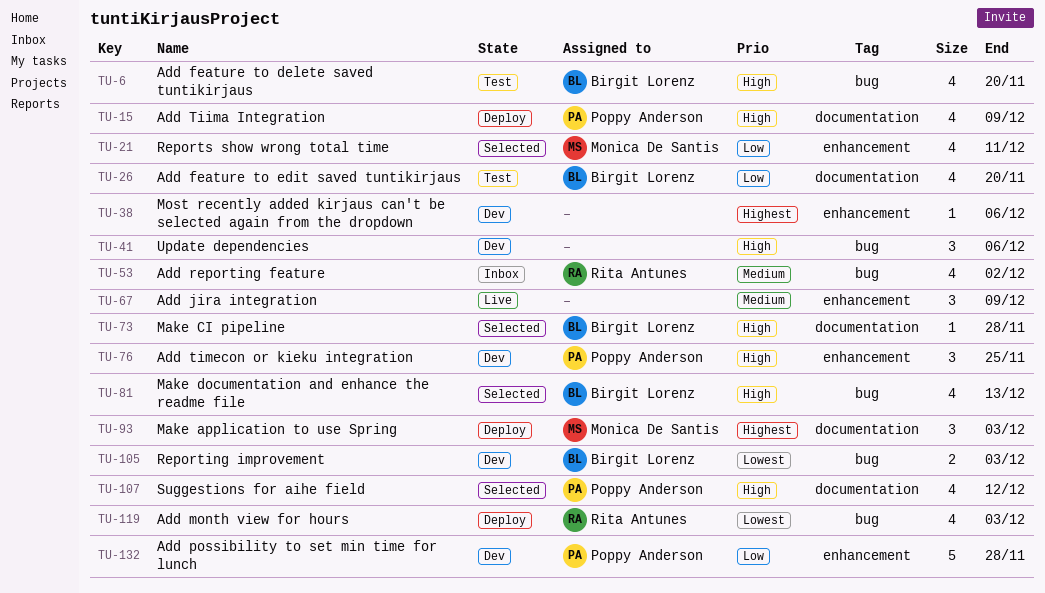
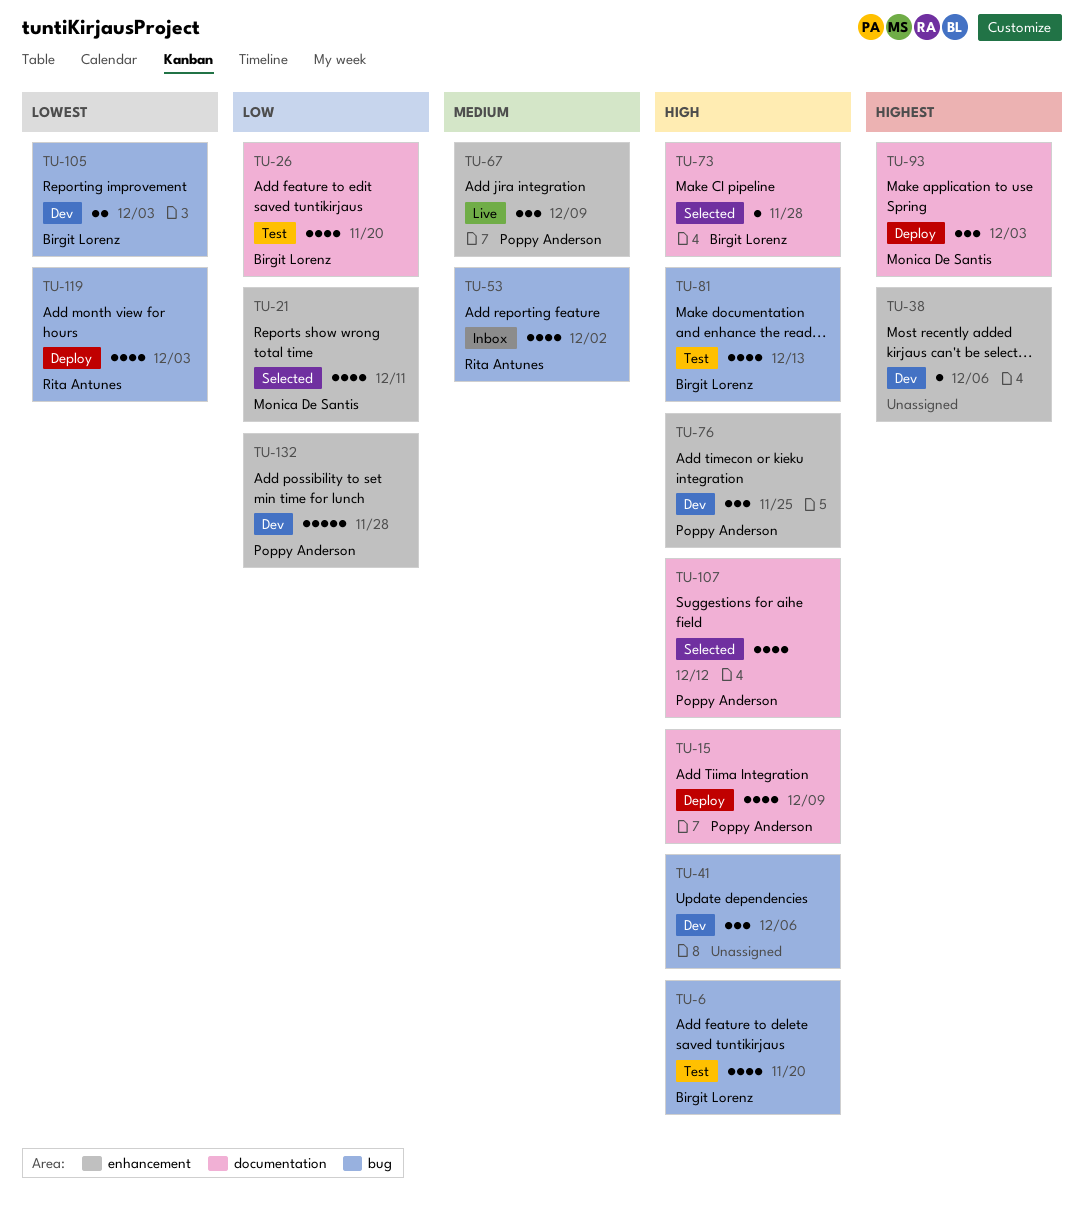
TU-67, owner: none -> Poppy Anderson
TU-81, status: Selected -> Test

